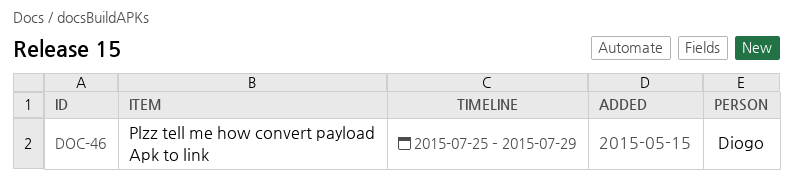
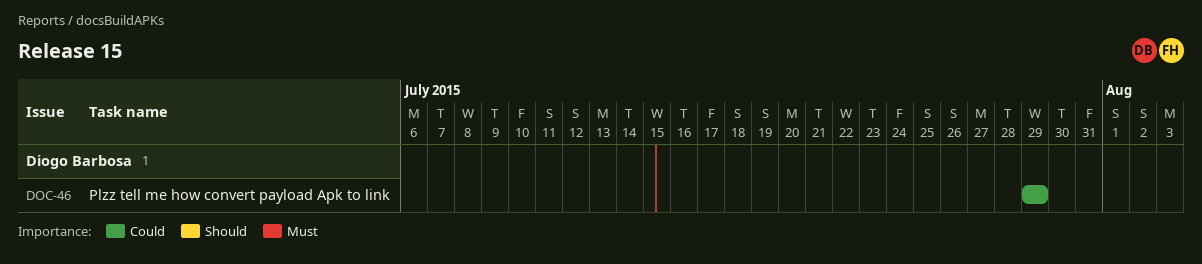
DOC-46, start: Jul 25 -> Jul 29

